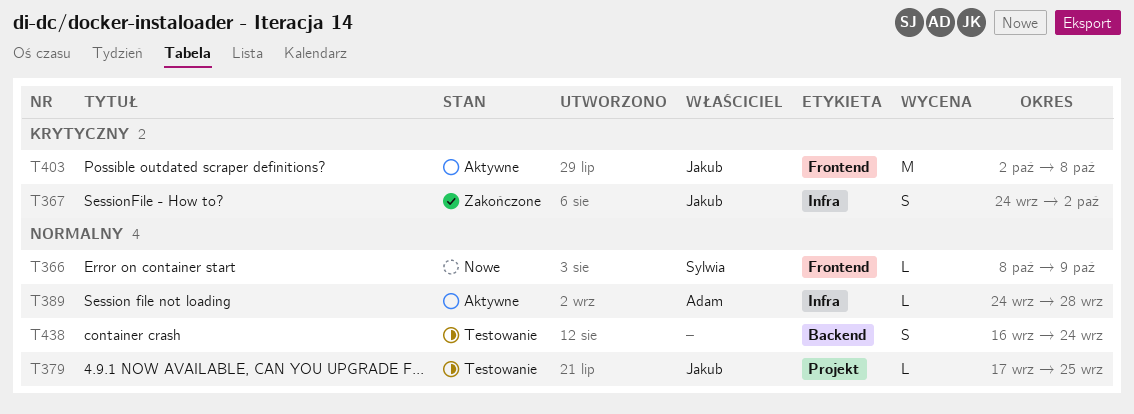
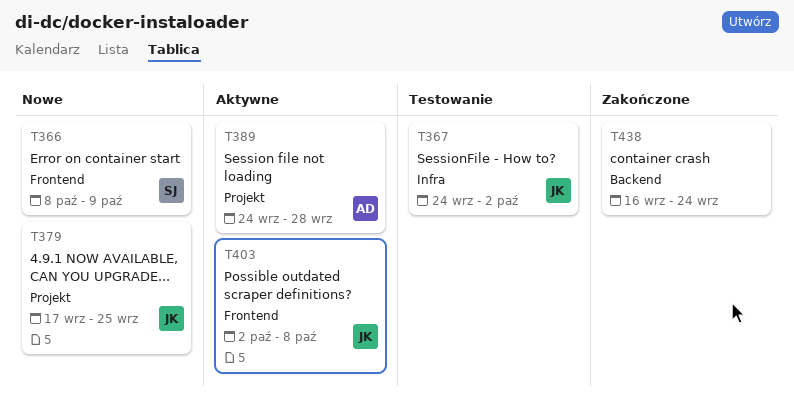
T367, status: Zakończone -> Testowanie
T379, status: Testowanie -> Nowe
T389, label: Infra -> Projekt
T438, status: Testowanie -> Zakończone

